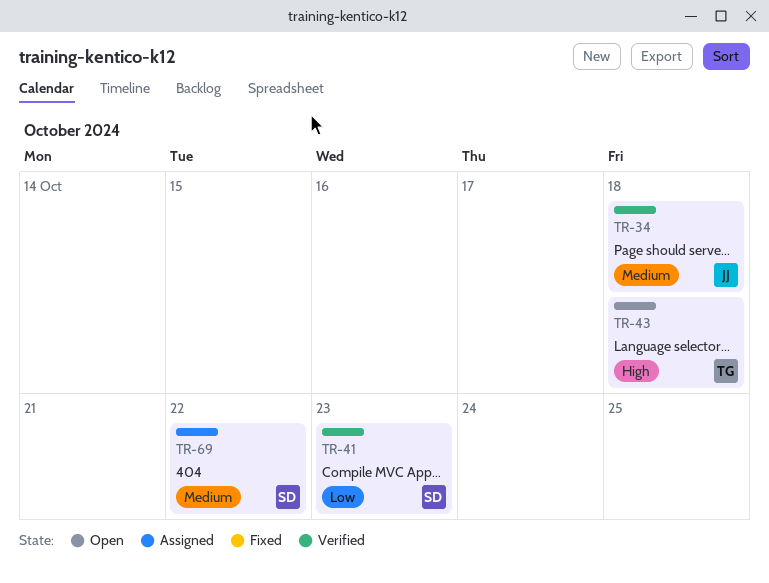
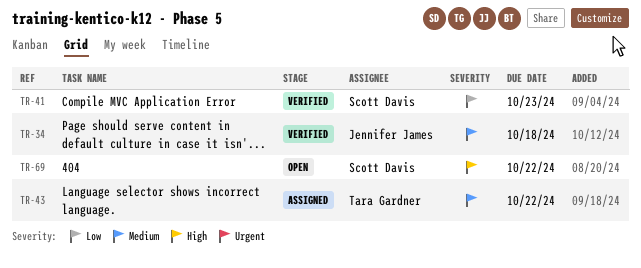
TR-43, status: Open -> Assigned
TR-43, priority: High -> Medium
TR-43, due: Oct 18 -> Oct 22
TR-69, status: Assigned -> Open
TR-69, priority: Medium -> High

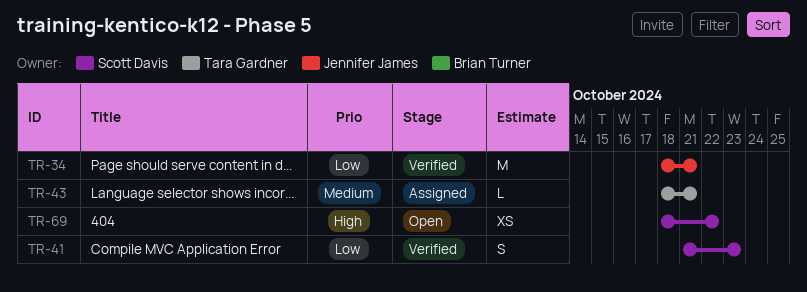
TR-34, priority: Medium -> Low
TR-34, due: Oct 18 -> Oct 21
TR-43, due: Oct 22 -> Oct 21

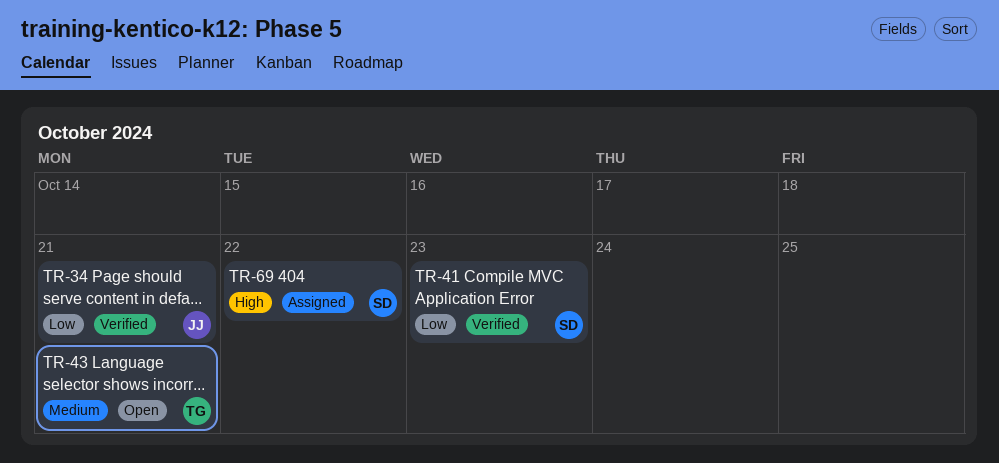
TR-43, status: Assigned -> Open
TR-69, status: Open -> Assigned

